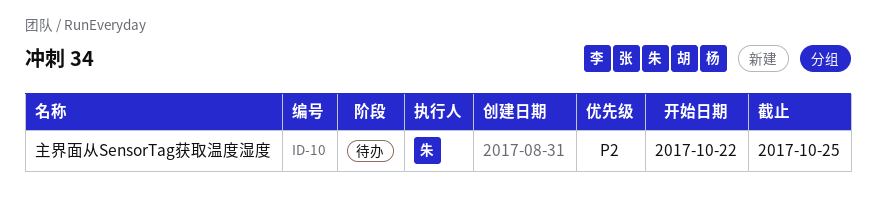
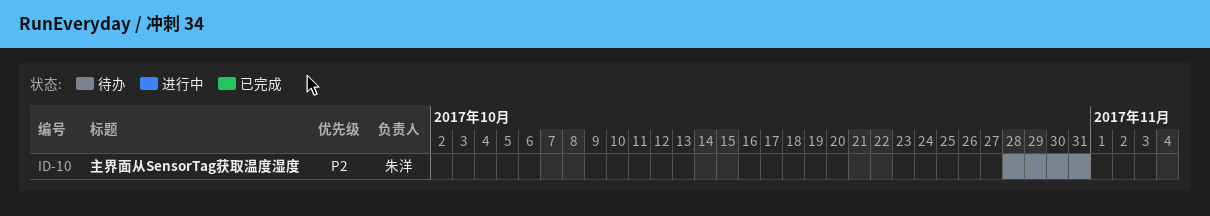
ID-10, start: Oct 22 -> Oct 28
ID-10, due: Oct 25 -> Oct 31

